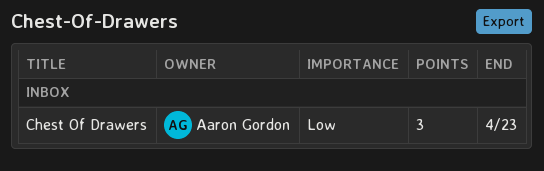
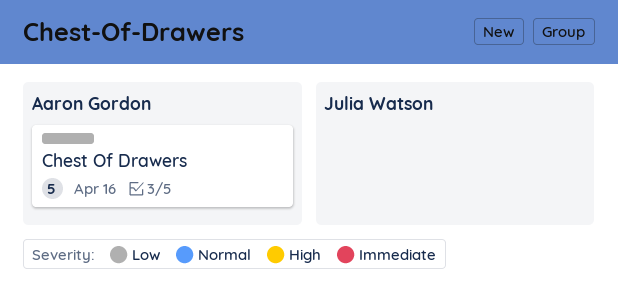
Chest Of Drawers, estimate: 3 -> 5
Chest Of Drawers, due: Apr 23 -> Apr 16

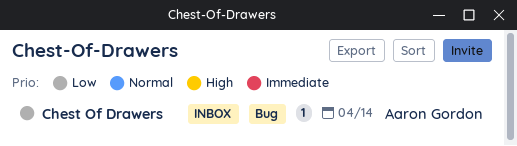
Chest Of Drawers, estimate: 5 -> 1
Chest Of Drawers, due: Apr 16 -> Apr 14

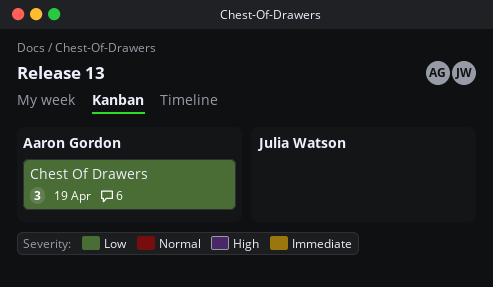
Chest Of Drawers, estimate: 1 -> 3
Chest Of Drawers, due: Apr 14 -> Apr 19

